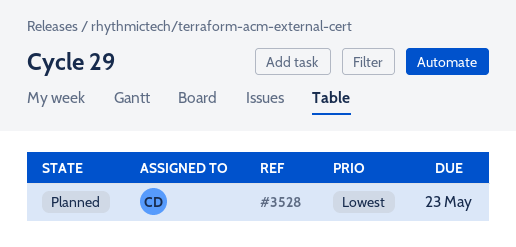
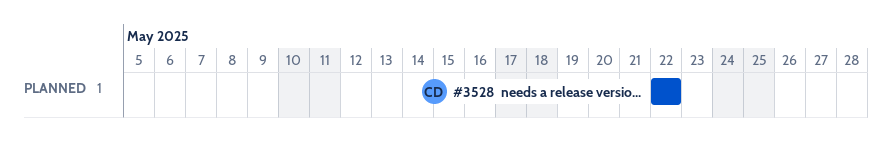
#3528, due: May 23 -> May 22

